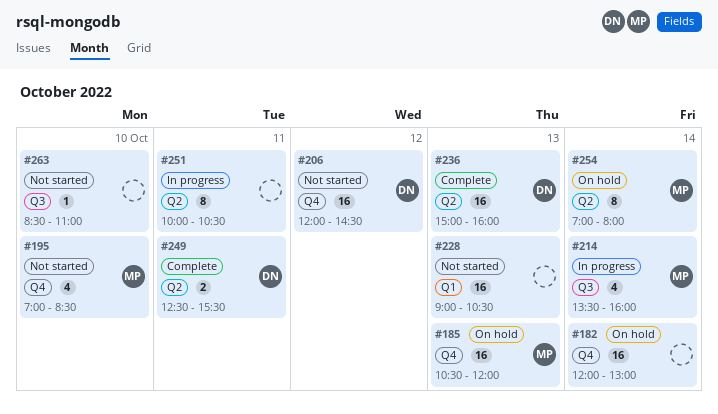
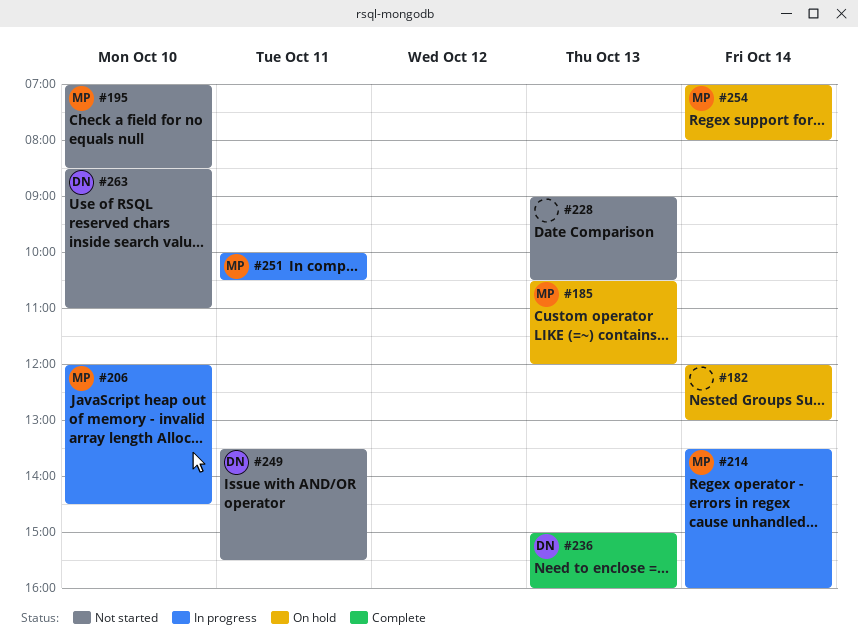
#206, status: Not started -> In progress
#206, owner: DN -> MP
#206, day: Oct 12 -> Oct 10
#249, status: Complete -> Not started
#249, begins: 12:30 -> 13:30
#251, owner: none -> MP
#263, owner: none -> DN

